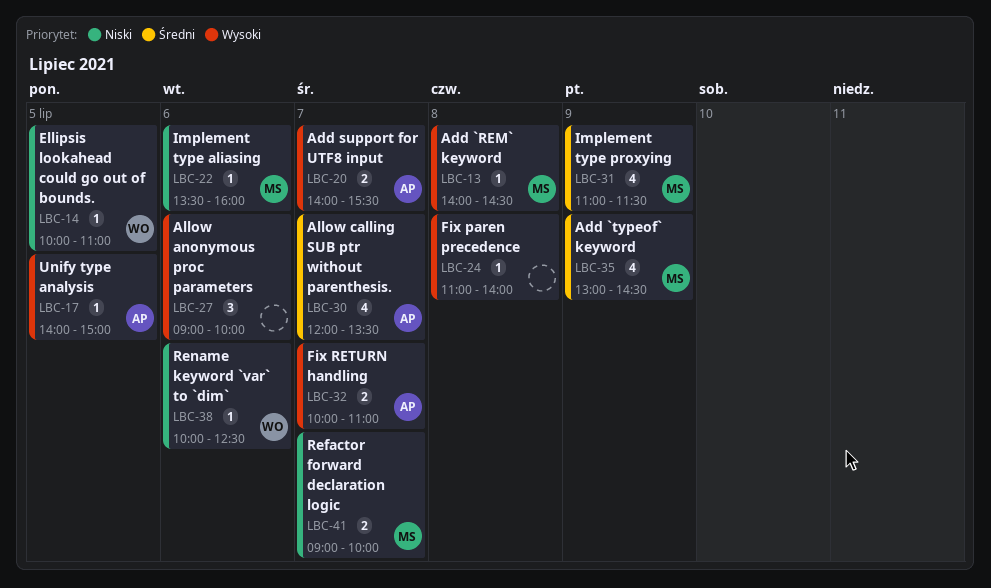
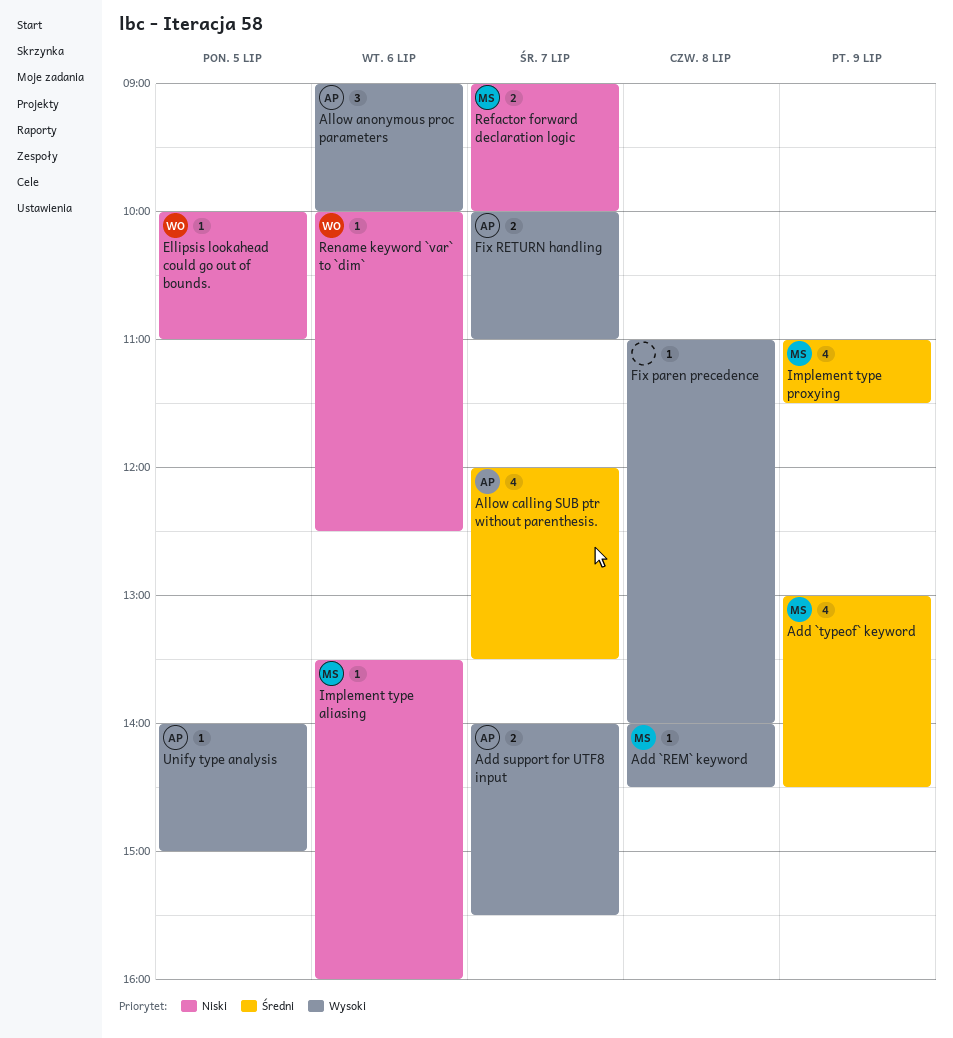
Allow anonymous proc parameters, owner: none -> AP

